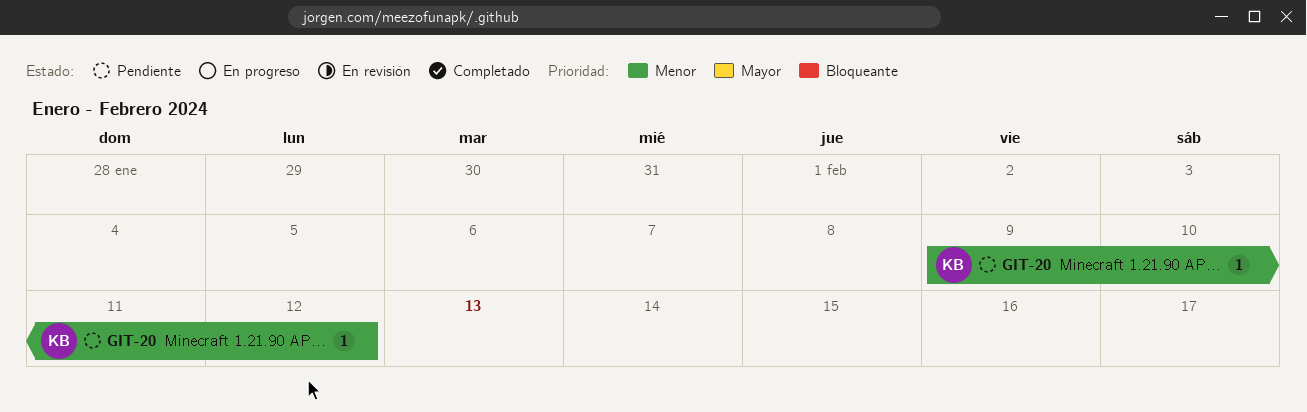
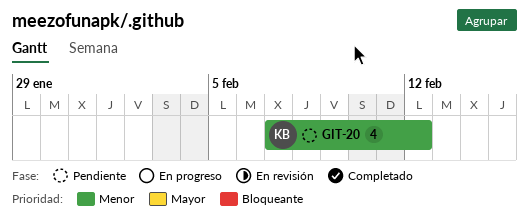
GIT-20, estimate: 1 -> 4
GIT-20, start: Feb 9 -> Feb 7

